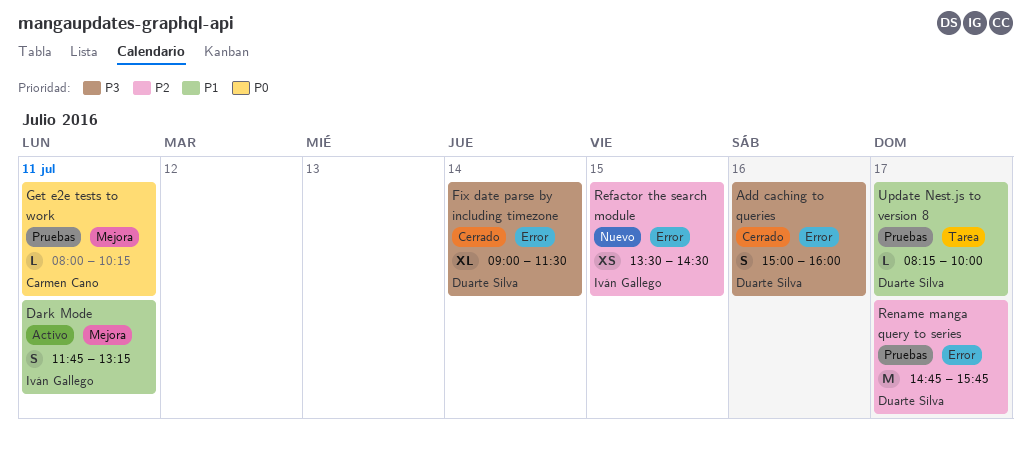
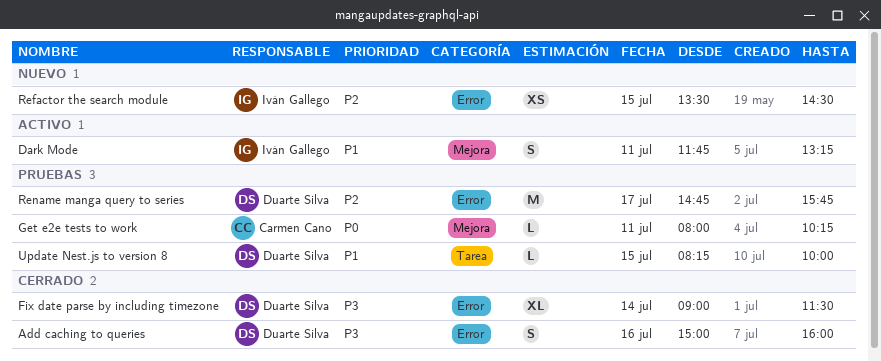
Update Nest.js to version 8, day: Jul 17 -> Jul 15

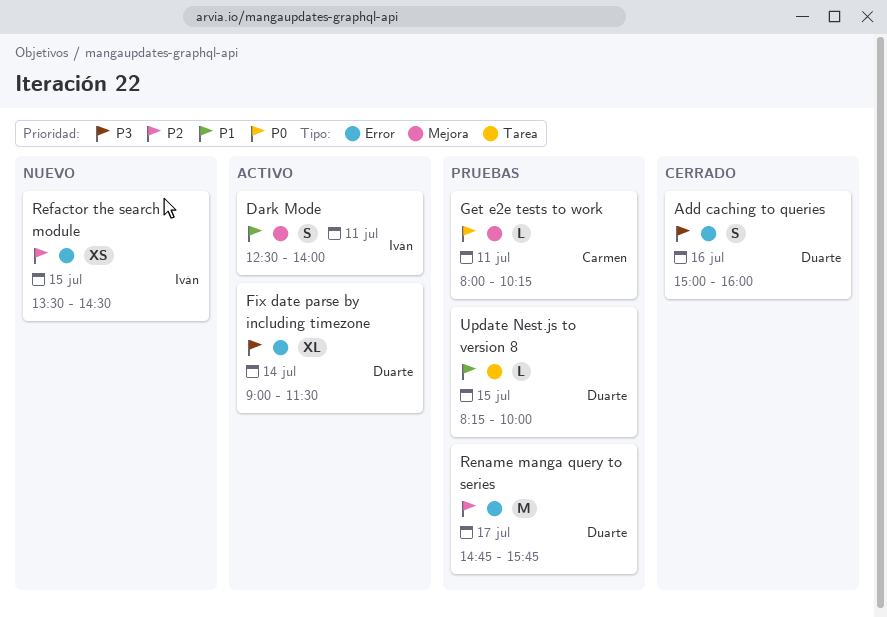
Dark Mode, begins: 11:45 -> 12:30
Dark Mode, ends: 13:15 -> 14:00
Fix date parse by including timezone, status: Cerrado -> Activo

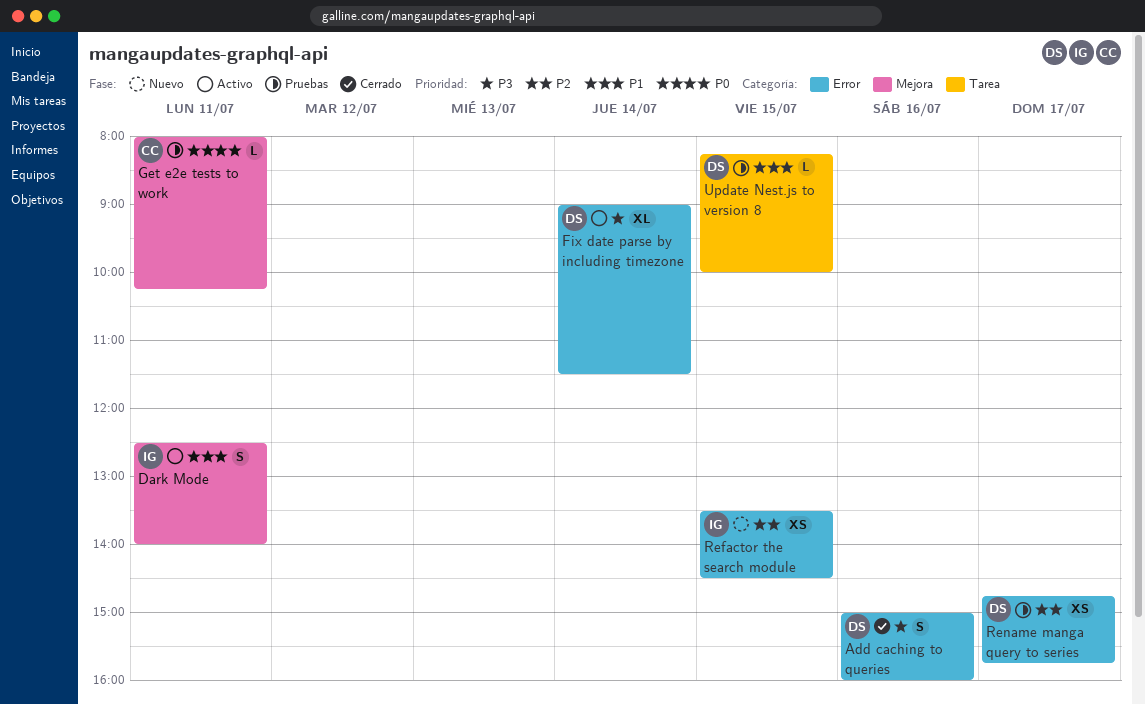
Rename manga query to series, estimate: M -> XS

